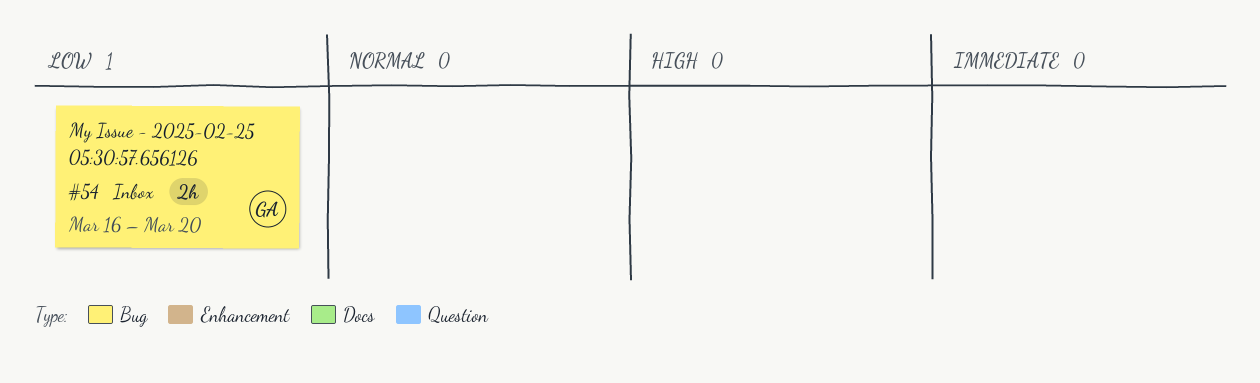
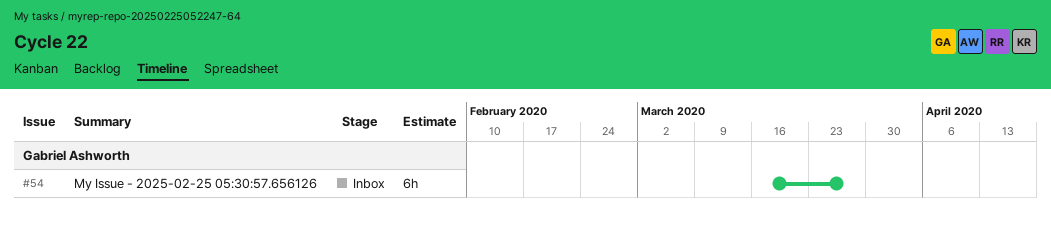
#54, estimate: 2h -> 6h
#54, due: Mar 20 -> Mar 27

